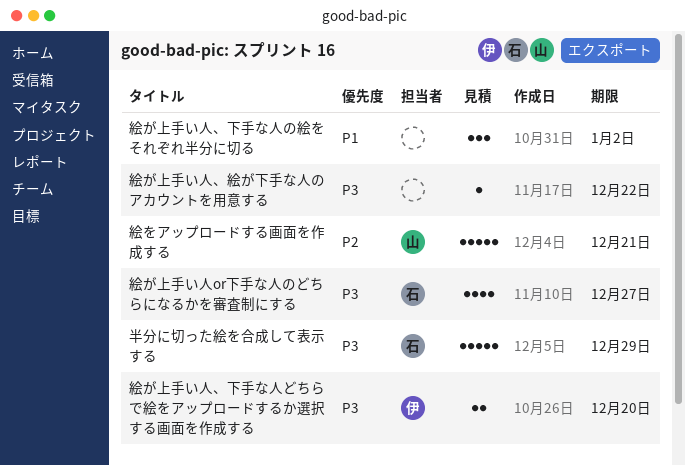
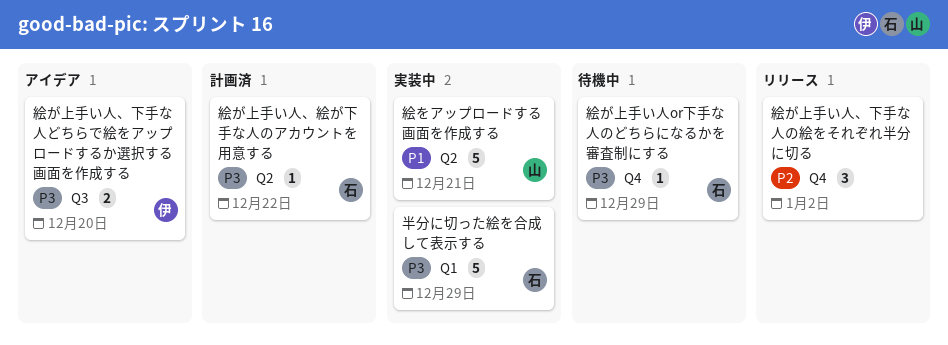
絵が上手い人or下手な人のどちらになるかを審査制にする, estimate: 4 -> 1
絵が上手い人or下手な人のどちらになるかを審査制にする, due: Dec 27 -> Dec 29
絵が上手い人、下手な人の絵をそれぞれ半分に切る, priority: P1 -> P2
絵が上手い人、絵が下手な人のアカウントを用意する, owner: none -> 石
絵をアップロードする画面を作成する, priority: P2 -> P1

